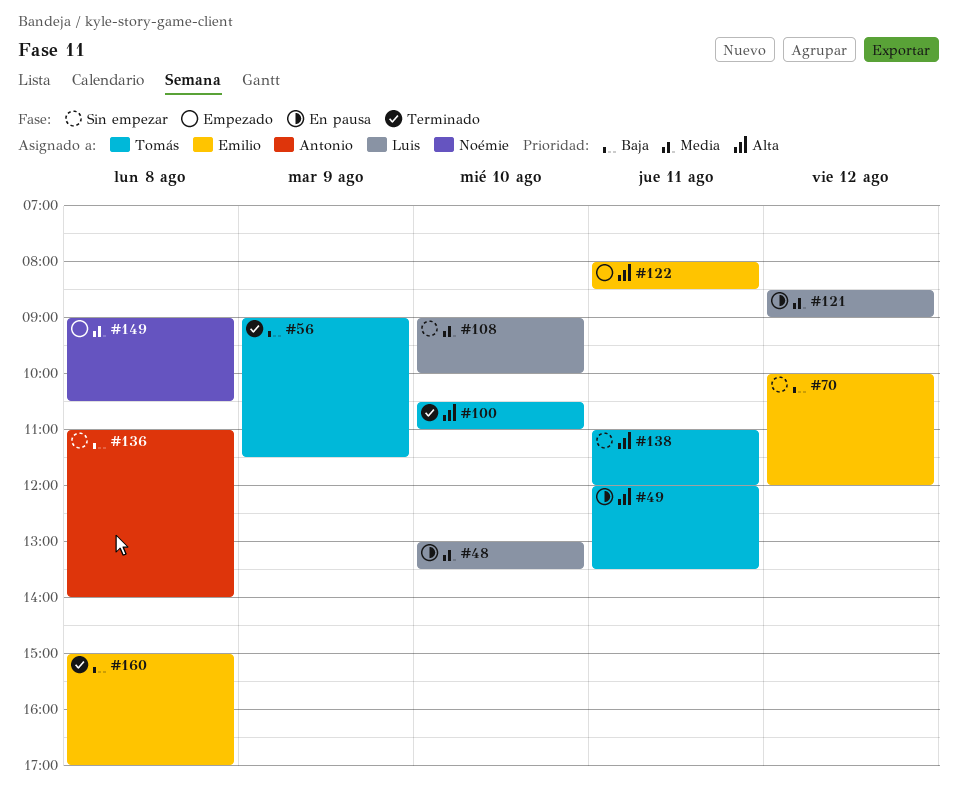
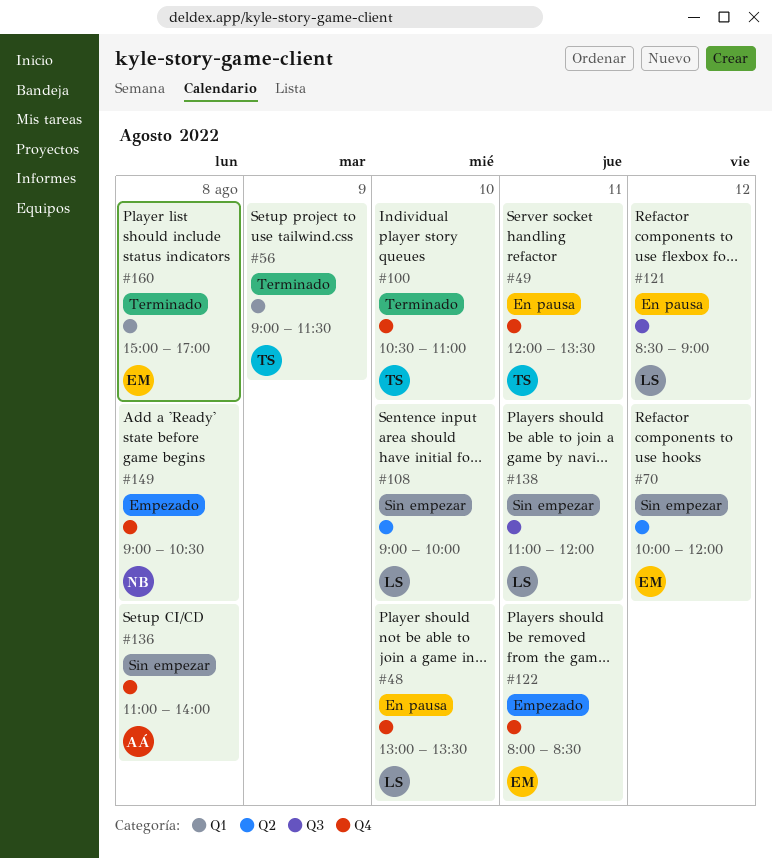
#138, owner: Tomás -> Luis

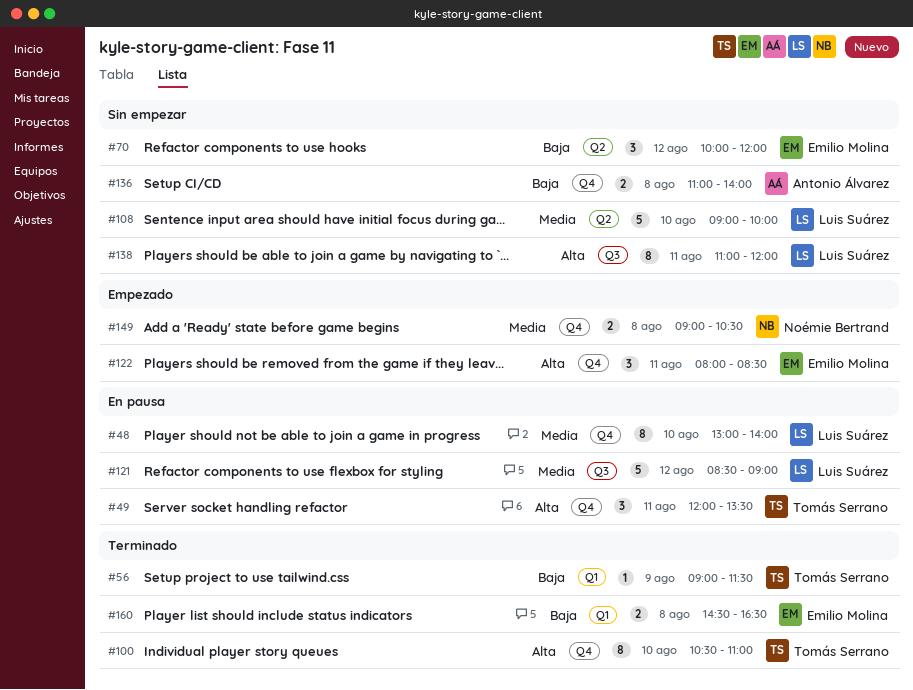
#48, ends: 13:30 -> 14:00
#160, begins: 15:00 -> 14:30
#160, ends: 17:00 -> 16:30

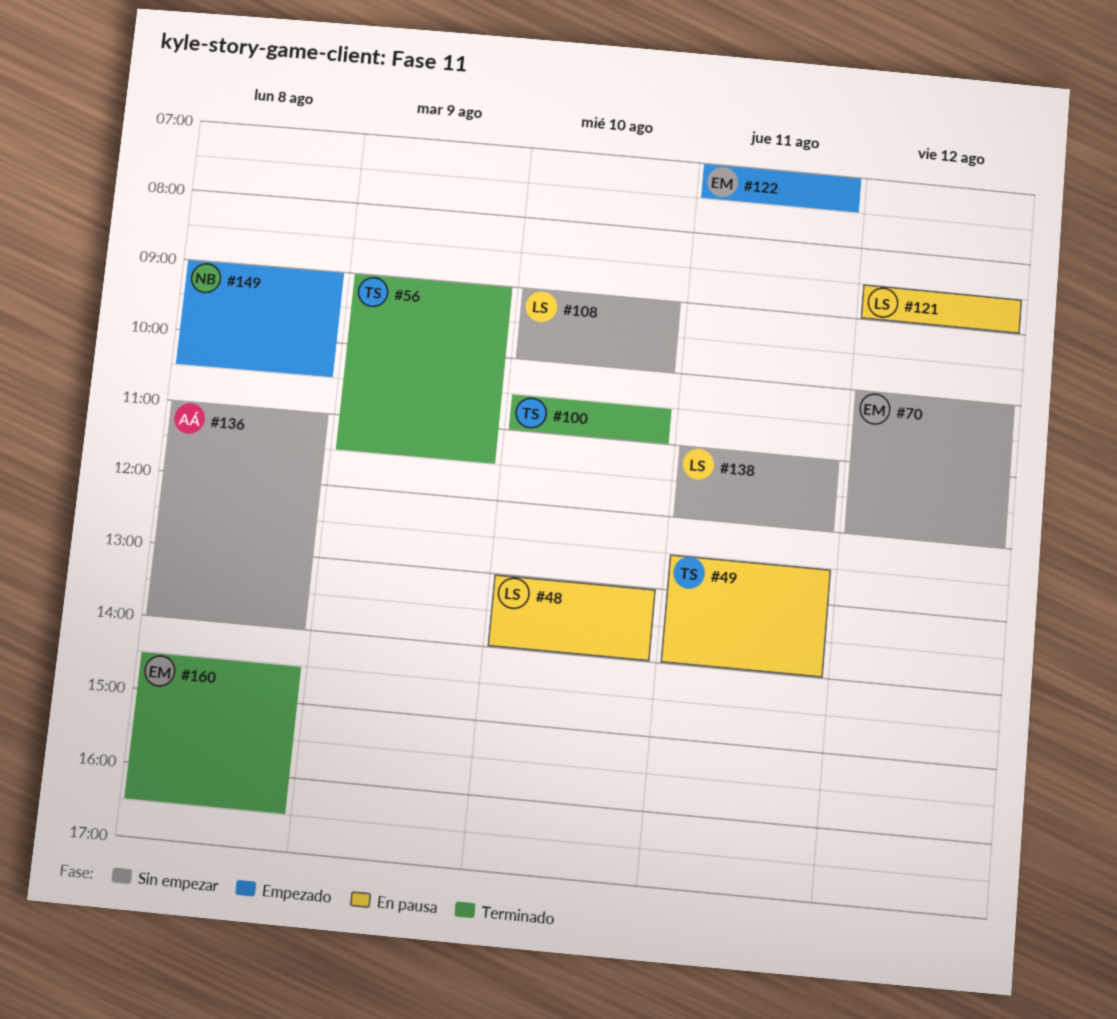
#49, begins: 12:00 -> 12:30
#49, ends: 13:30 -> 14:00
#122, begins: 08:00 -> 07:00
#122, ends: 08:30 -> 07:30

